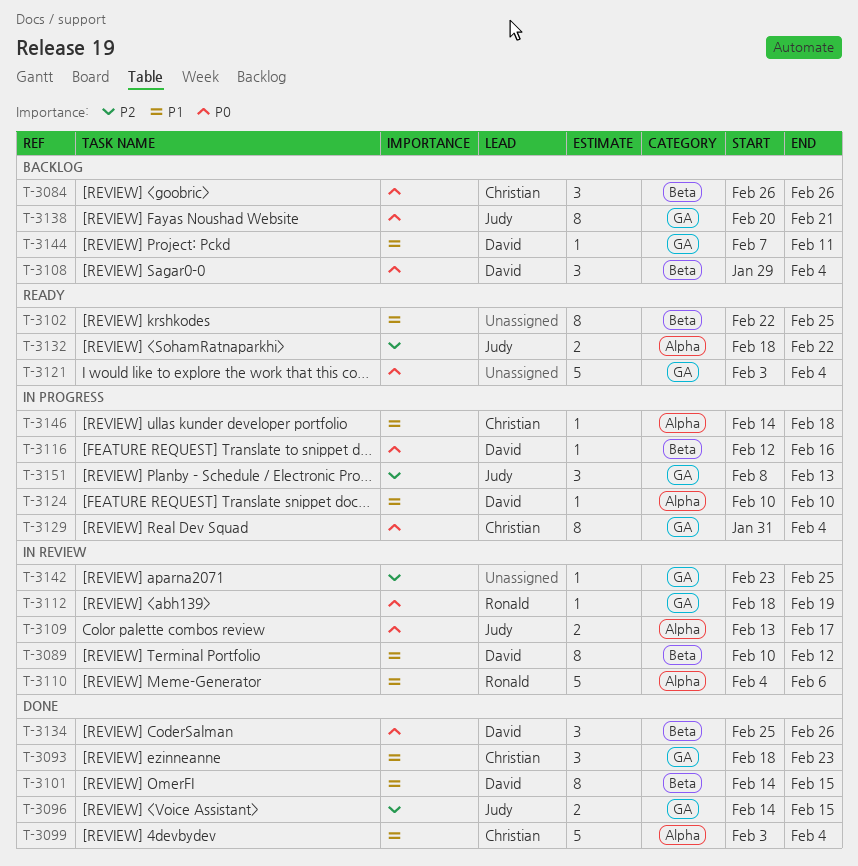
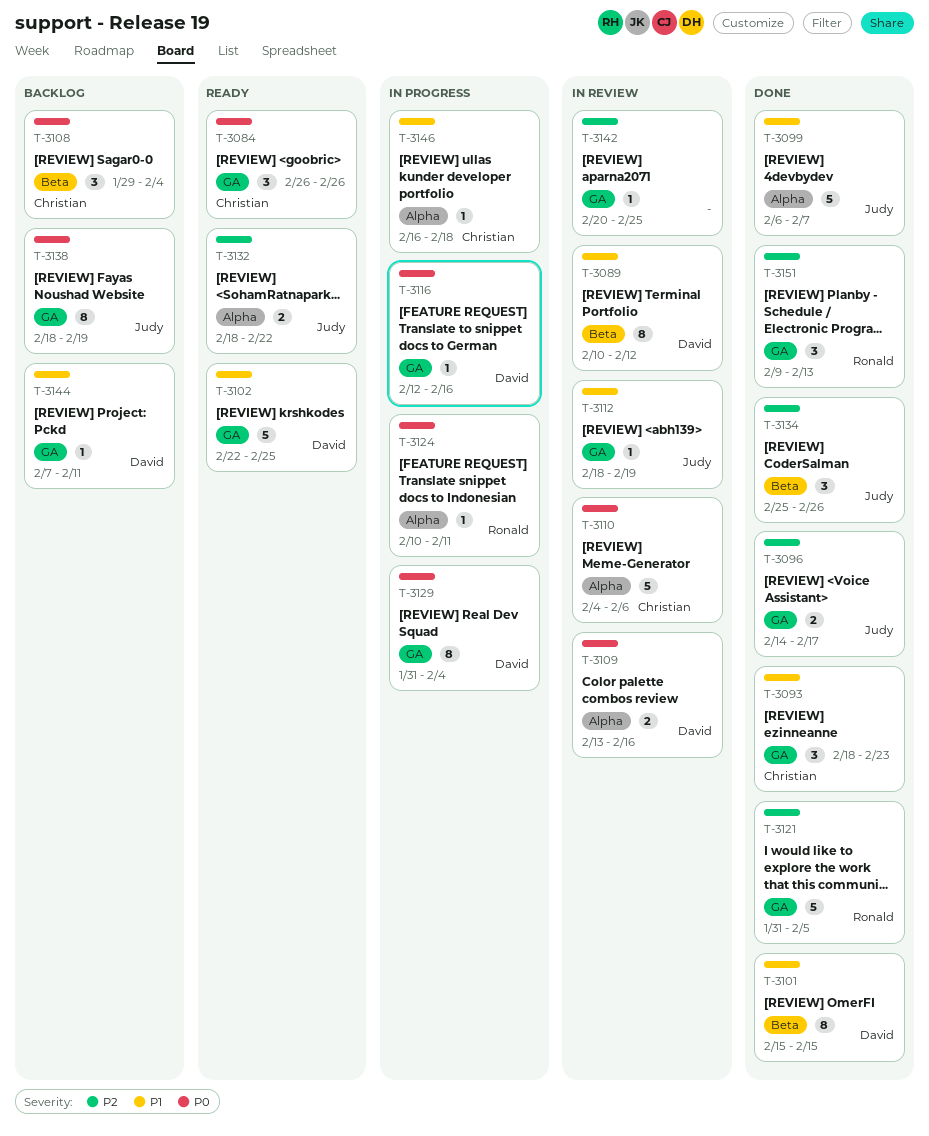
T-3084, status: Backlog -> Ready
T-3084, label: Beta -> GA
T-3096, due: Feb 15 -> Feb 17
T-3099, owner: Christian -> Judy
T-3099, start: Feb 3 -> Feb 6
T-3099, due: Feb 4 -> Feb 7
T-3101, start: Feb 14 -> Feb 15
T-3102, owner: none -> David
T-3102, label: Beta -> GA
T-3102, estimate: 8 -> 5
T-3108, owner: David -> Christian
T-3109, owner: Judy -> David
T-3109, due: Feb 17 -> Feb 16
T-3110, owner: Ronald -> Christian
T-3110, priority: P1 -> P0
T-3112, owner: Ronald -> Judy
T-3112, priority: P0 -> P1
T-3116, label: Beta -> GA
T-3121, status: Ready -> Done
T-3121, owner: none -> Ronald
T-3121, priority: P0 -> P2
T-3121, start: Feb 3 -> Jan 31
T-3121, due: Feb 4 -> Feb 5
T-3124, owner: David -> Ronald
T-3124, priority: P1 -> P0
T-3124, due: Feb 10 -> Feb 11
T-3129, owner: Christian -> David
T-3134, owner: David -> Judy
T-3134, priority: P0 -> P2
T-3138, start: Feb 20 -> Feb 18
T-3138, due: Feb 21 -> Feb 19
T-3142, start: Feb 23 -> Feb 20
T-3146, start: Feb 14 -> Feb 16
T-3151, status: In progress -> Done
T-3151, owner: Judy -> Ronald
T-3151, start: Feb 8 -> Feb 9

